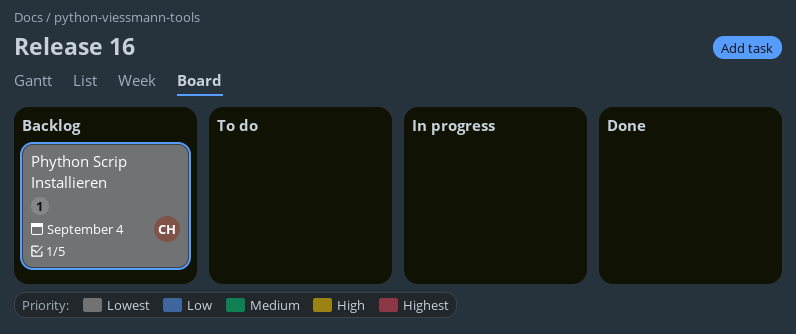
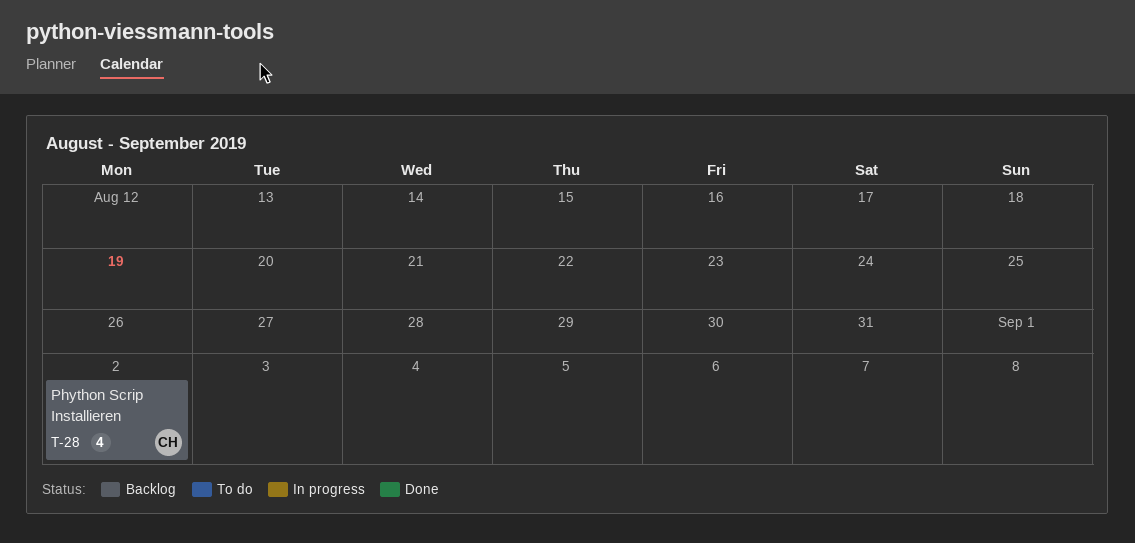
Phython Scrip Installieren, estimate: 1 -> 4
Phython Scrip Installieren, due: Sep 4 -> Sep 2

